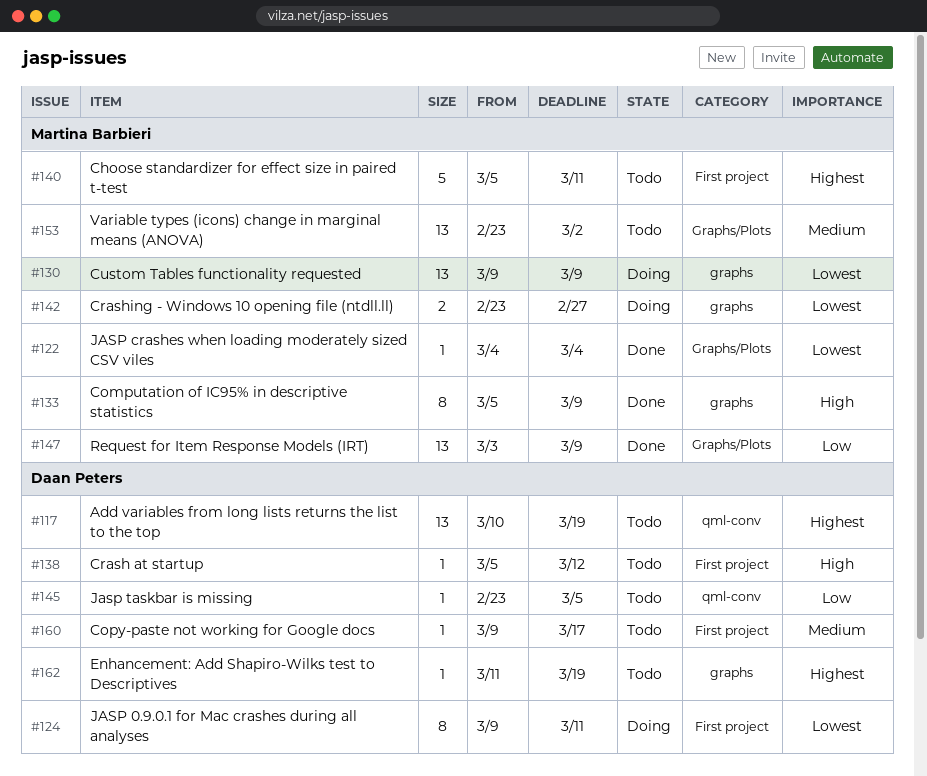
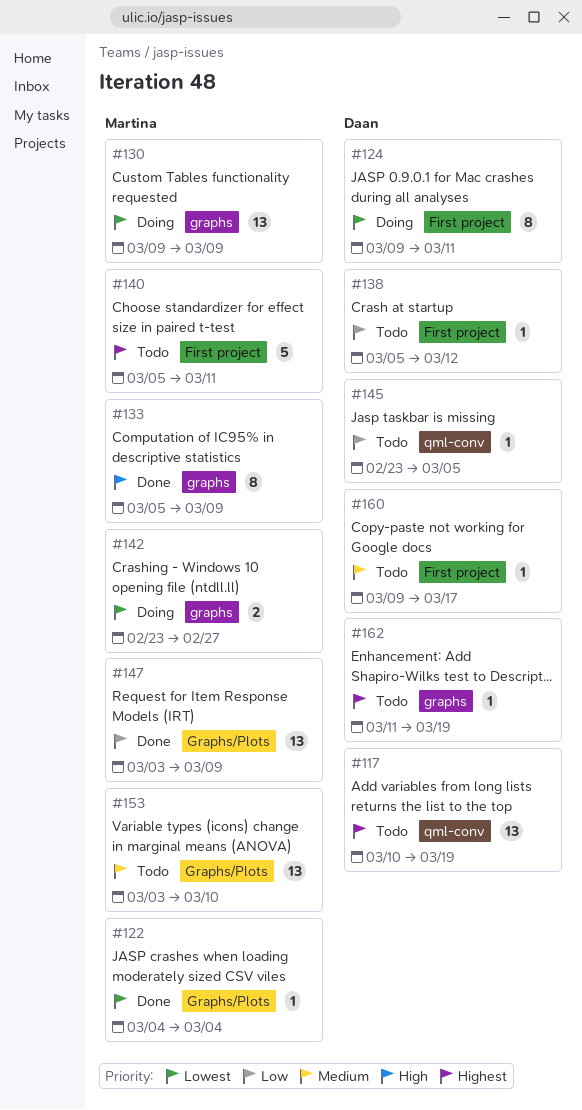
#138, priority: High -> Low
#153, start: Feb 23 -> Mar 3
#153, due: Mar 2 -> Mar 10

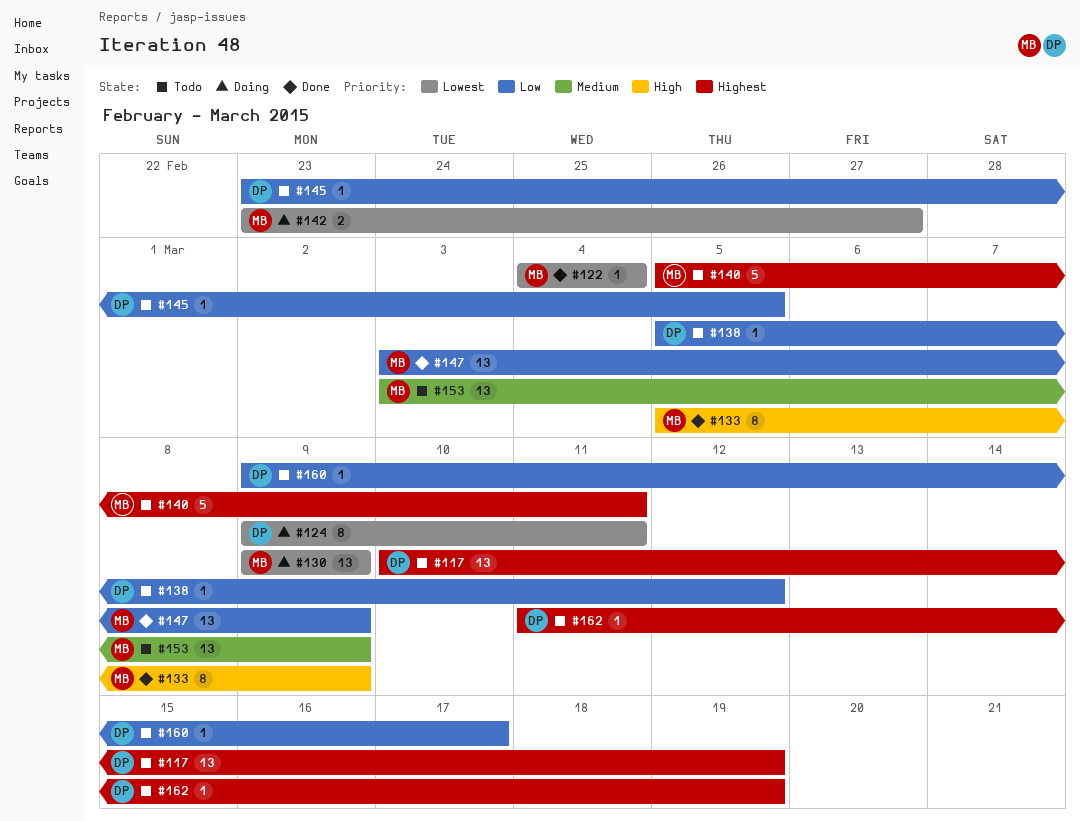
#153, due: Mar 10 -> Mar 9
#160, priority: Medium -> Low

